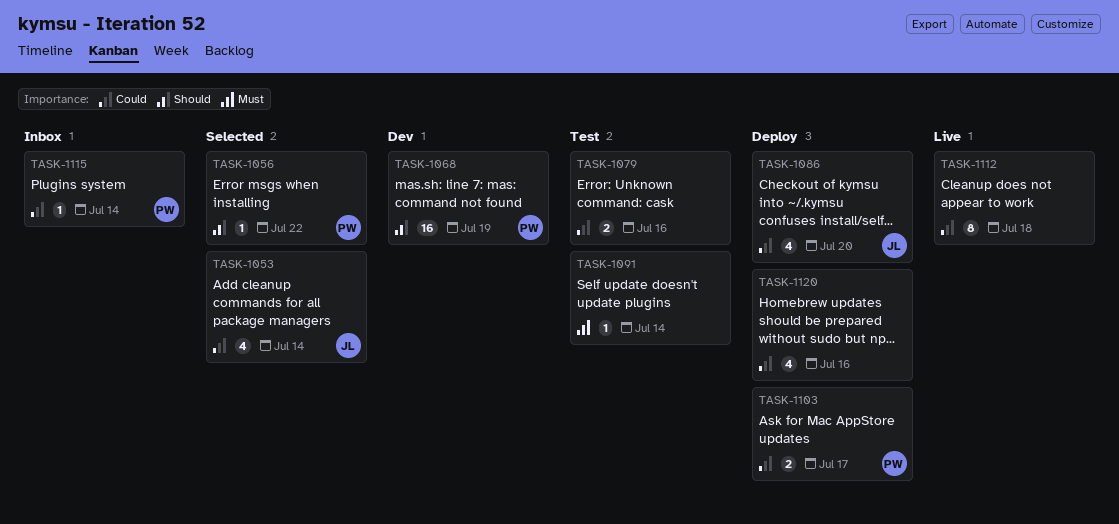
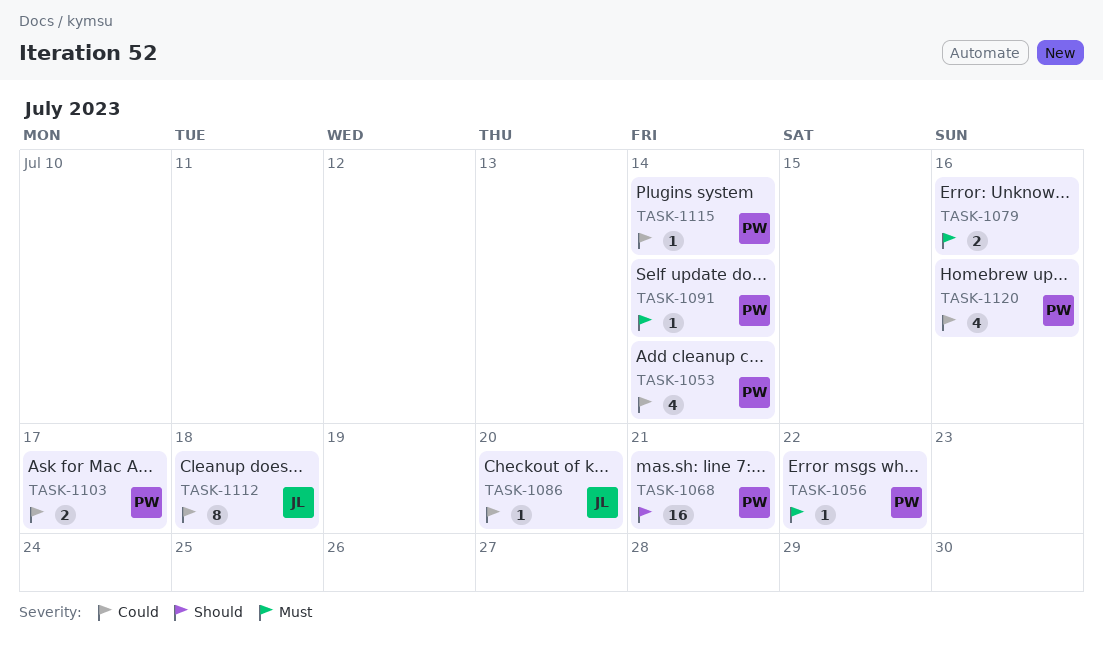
TASK-1053, owner: JL -> PW
TASK-1056, priority: Should -> Must
TASK-1068, due: Jul 19 -> Jul 21
TASK-1079, priority: Could -> Must
TASK-1086, estimate: 4 -> 1
TASK-1091, owner: none -> PW
TASK-1112, owner: none -> JL
TASK-1120, owner: none -> PW

